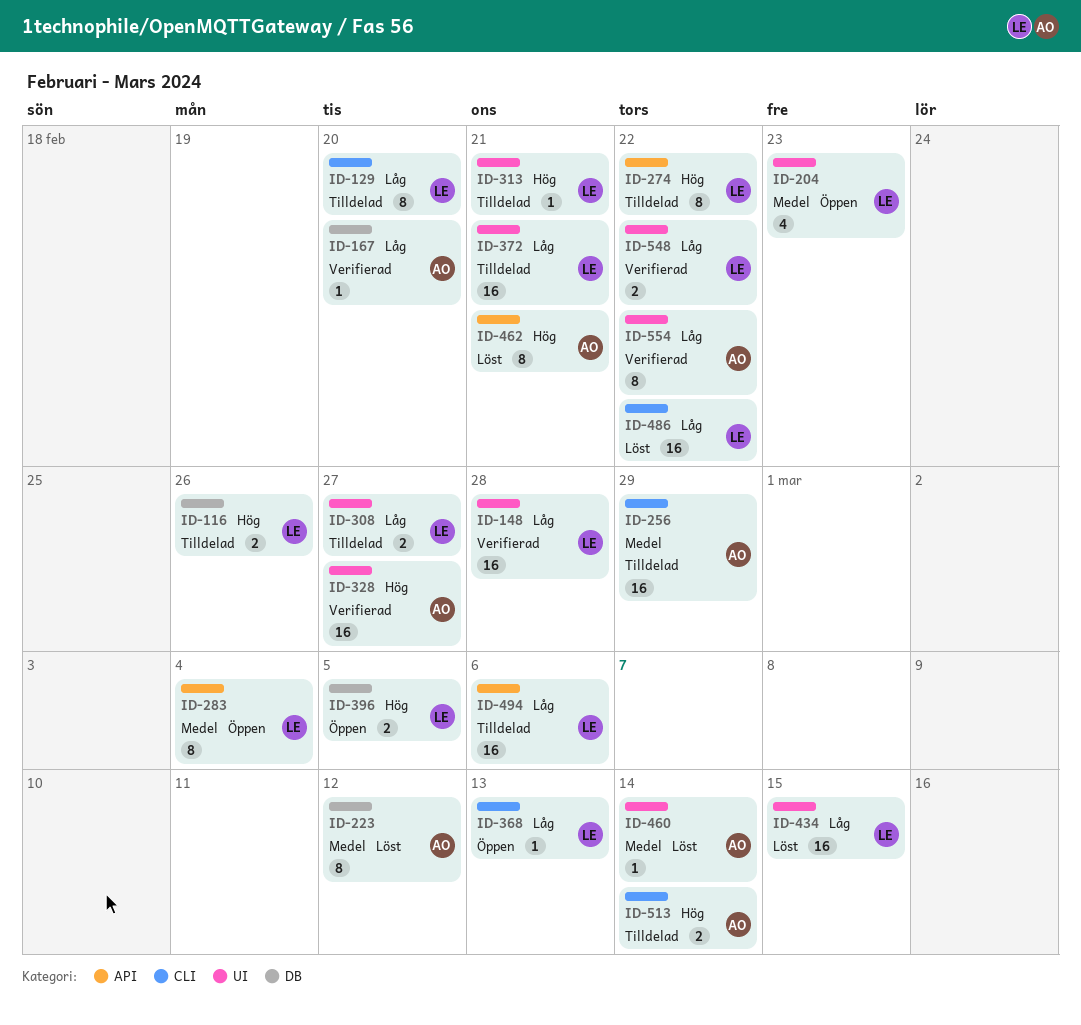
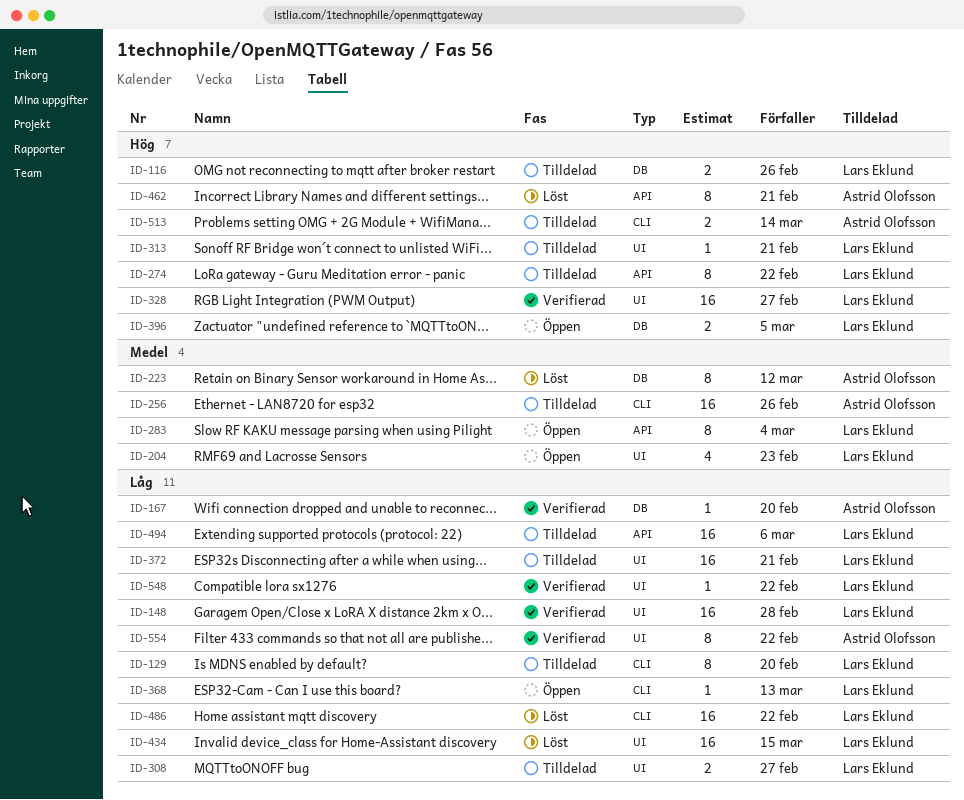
ID-256, due: Feb 29 -> Feb 26
ID-328, owner: Astrid Olofsson -> Lars Eklund
ID-460: present -> none
ID-548, estimate: 2 -> 1

